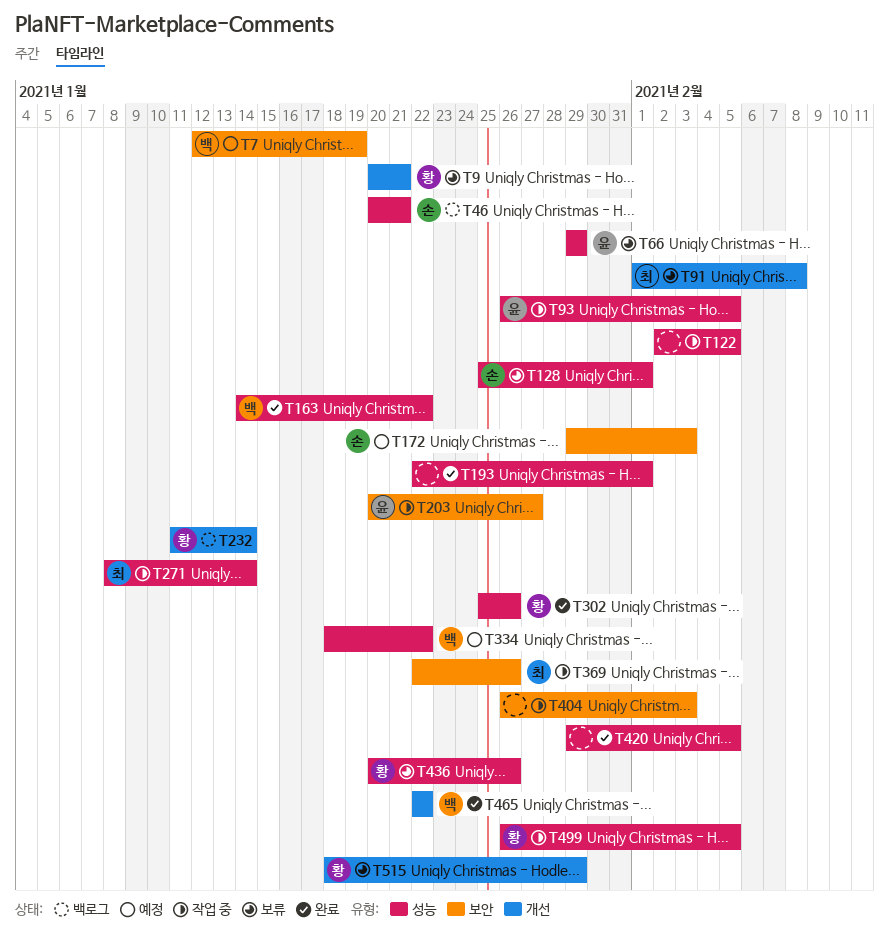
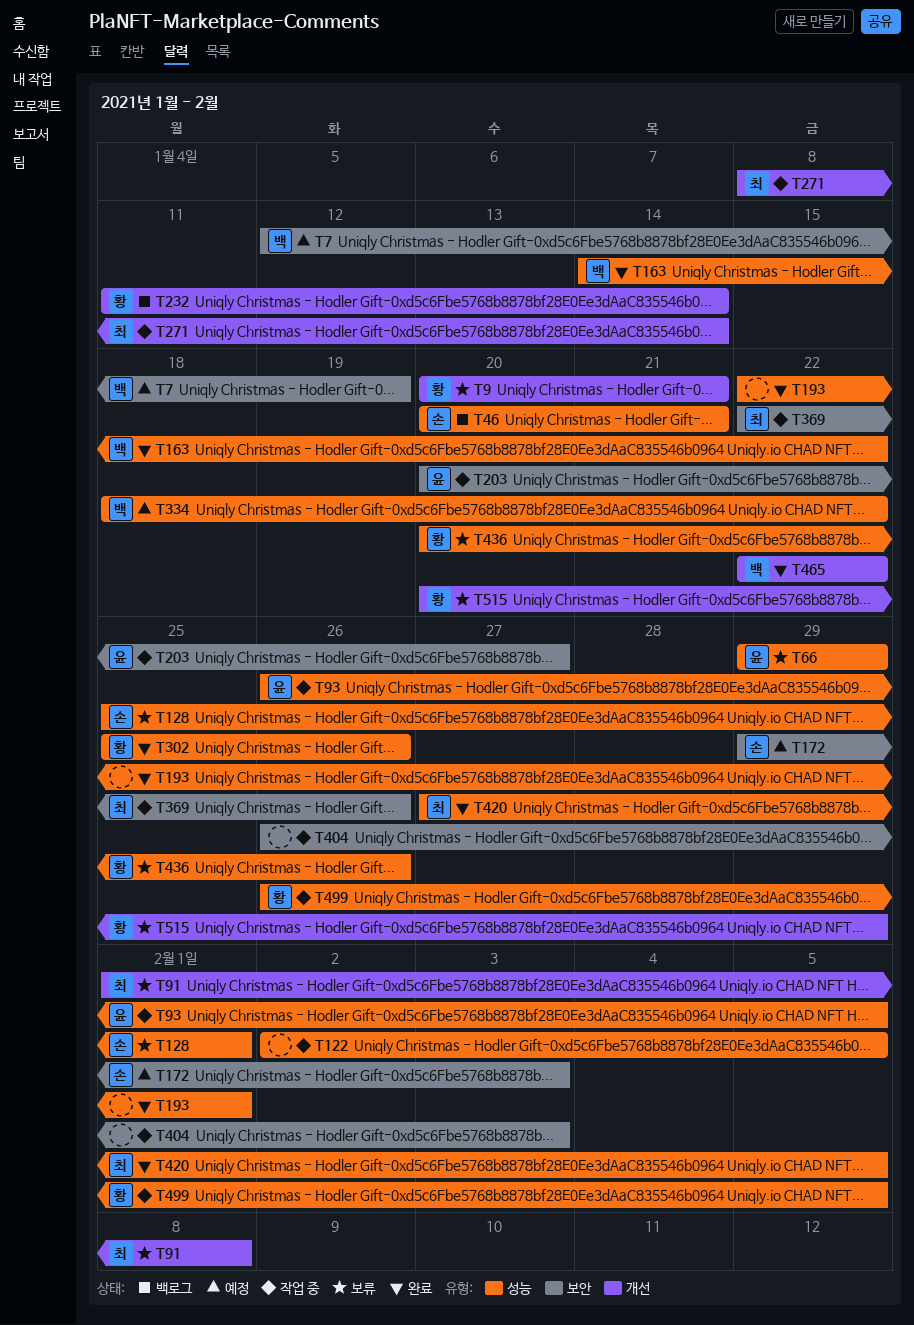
T271, label: 성능 -> 개선
T420, owner: none -> 최
T420, start: Jan 29 -> Jan 27
T515, start: Jan 18 -> Jan 20

